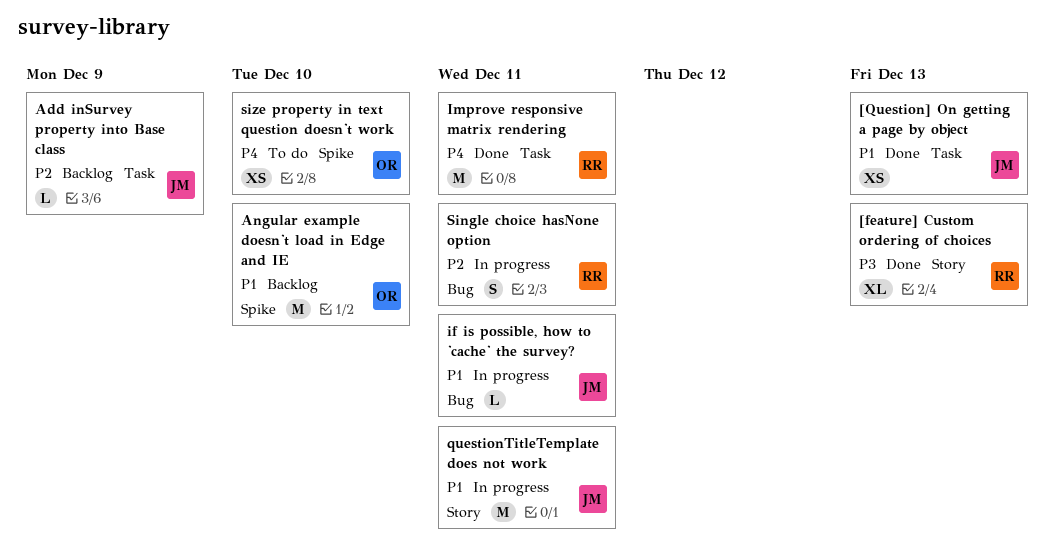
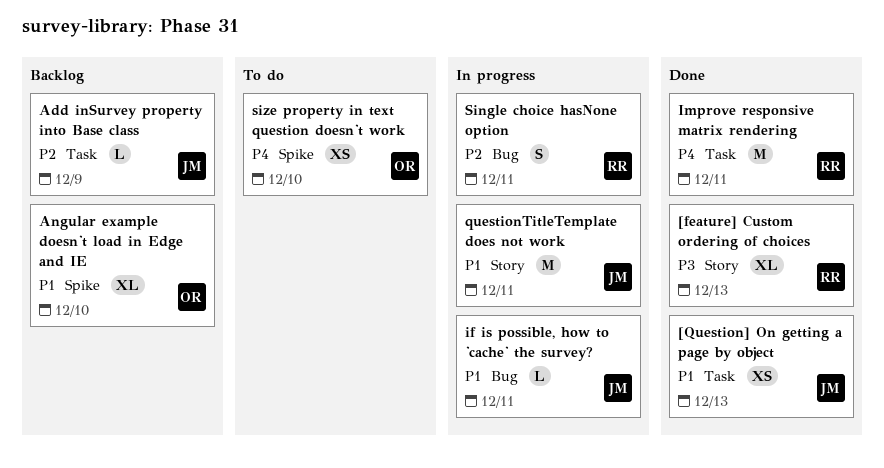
Angular example doesn't load in Edge and IE, estimate: M -> XL

